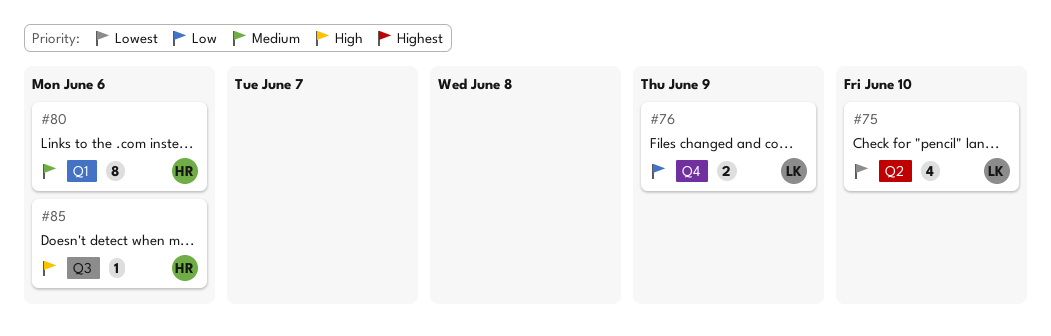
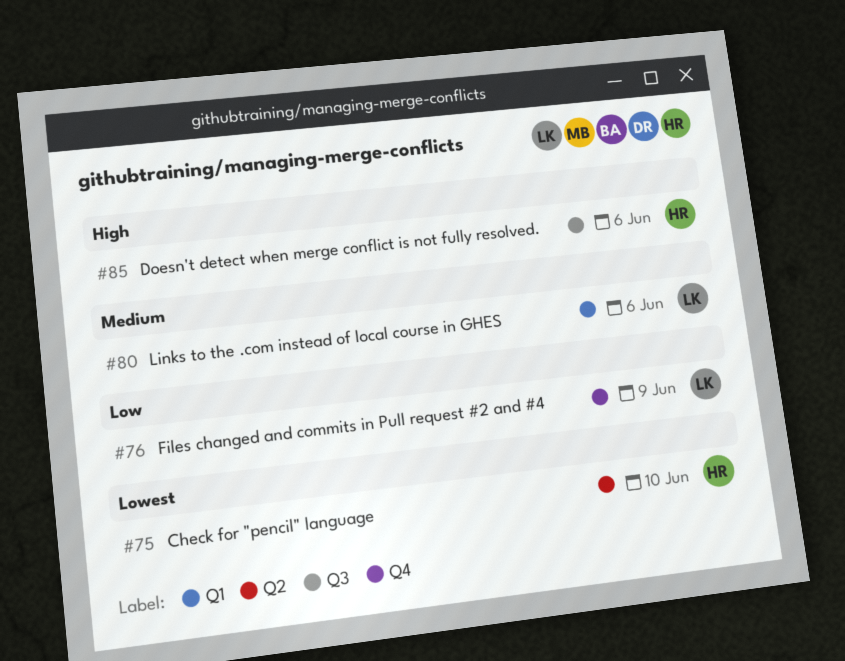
#75, owner: LK -> HR
#80, owner: HR -> LK

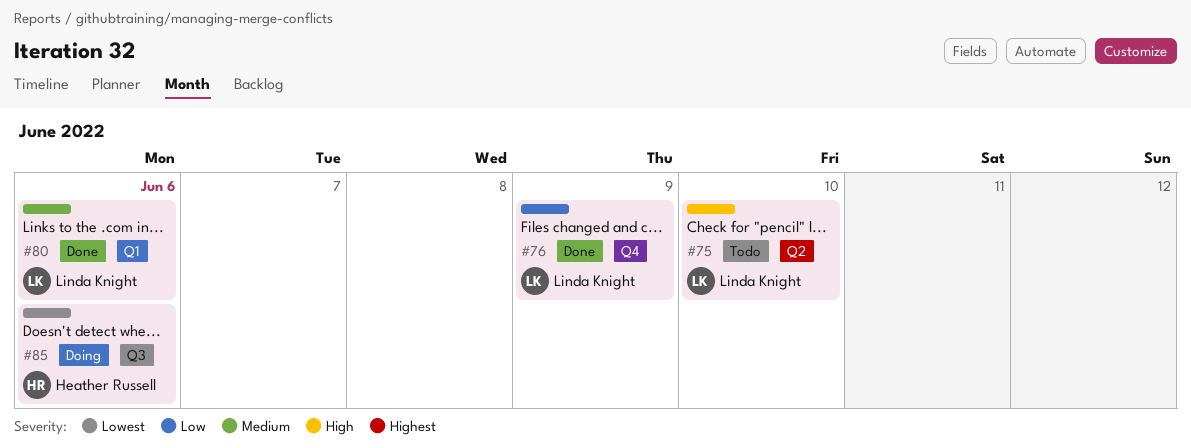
#75, owner: Heather Russell -> Linda Knight
#75, priority: Lowest -> High
#85, priority: High -> Lowest

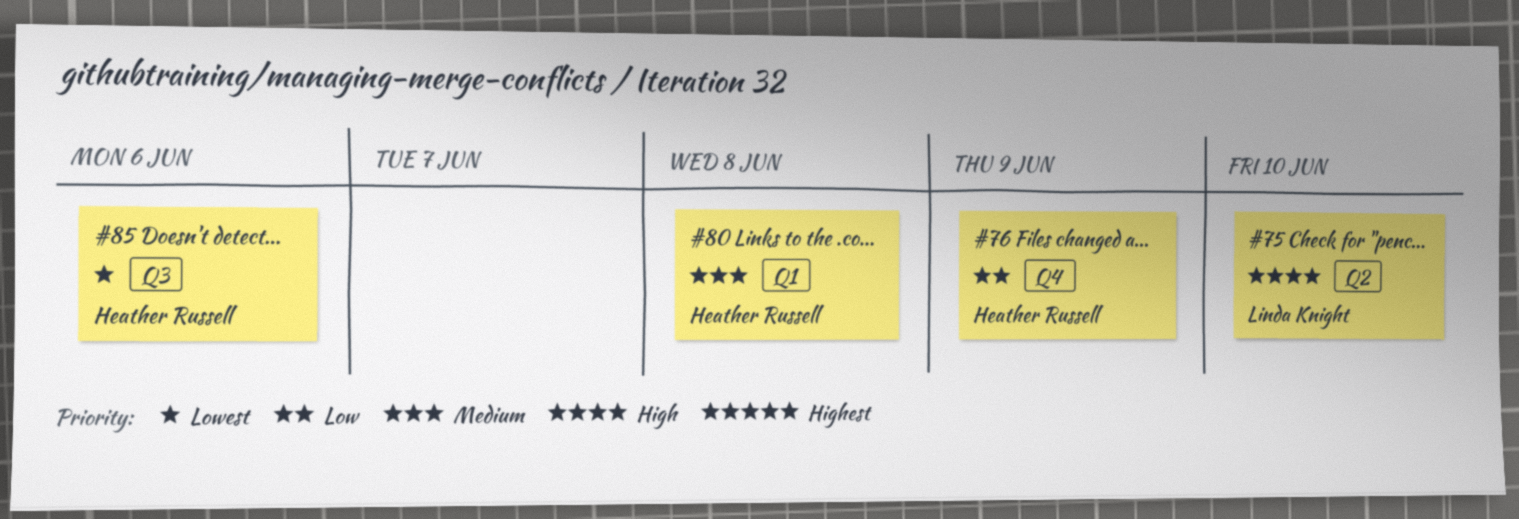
#76, owner: Linda Knight -> Heather Russell
#80, owner: Linda Knight -> Heather Russell
#80, due: Jun 6 -> Jun 8

